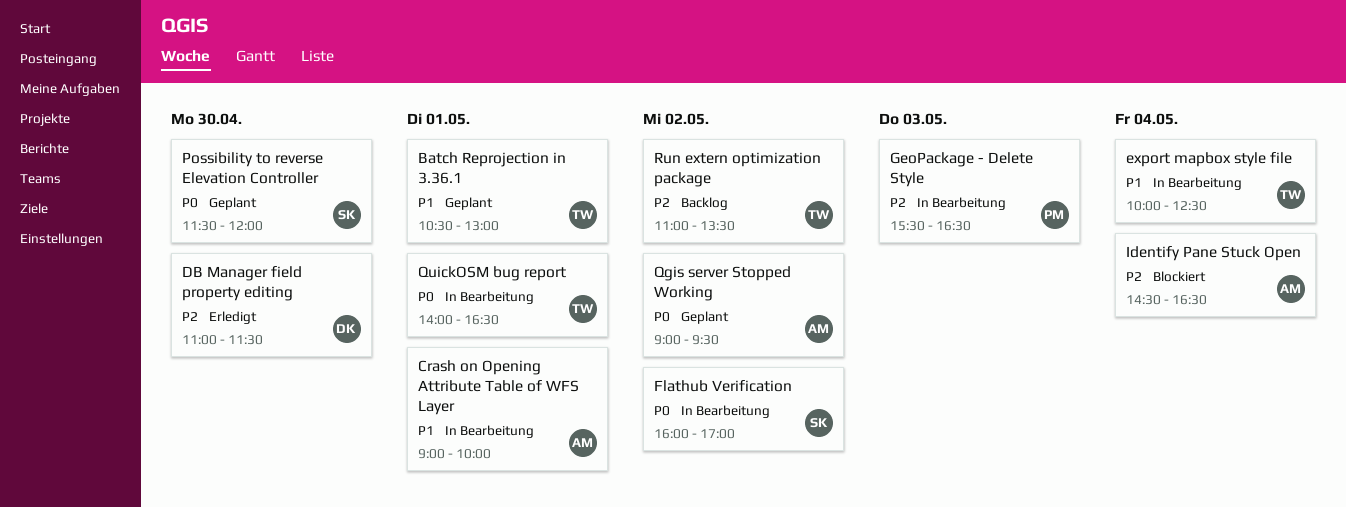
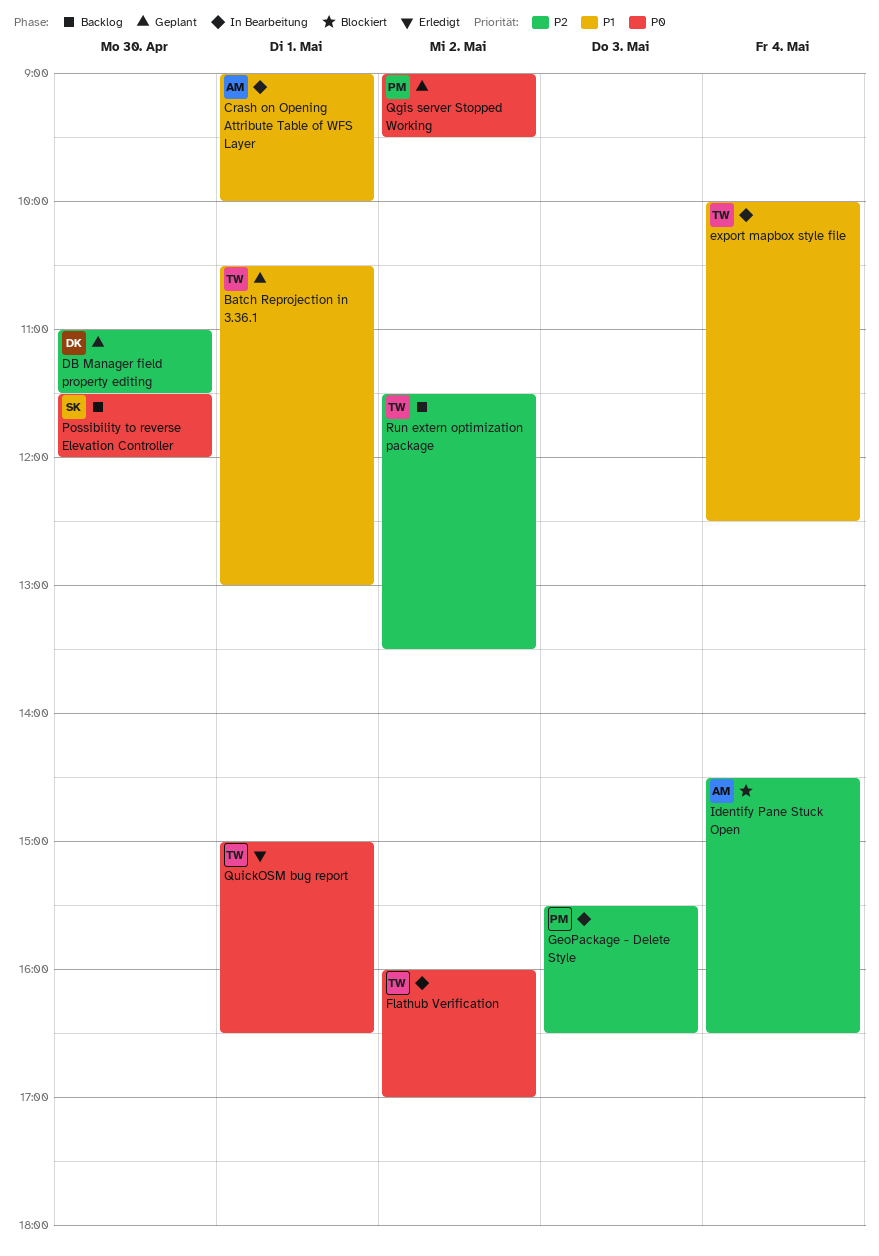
DB Manager field property editing, status: Erledigt -> Geplant
Flathub Verification, owner: SK -> TW
Possibility to reverse Elevation Controller, status: Geplant -> Backlog
Qgis server Stopped Working, owner: AM -> PM
QuickOSM bug report, status: In Bearbeitung -> Erledigt
QuickOSM bug report, begins: 14:00 -> 15:00
Run extern optimization package, begins: 11:00 -> 11:30

